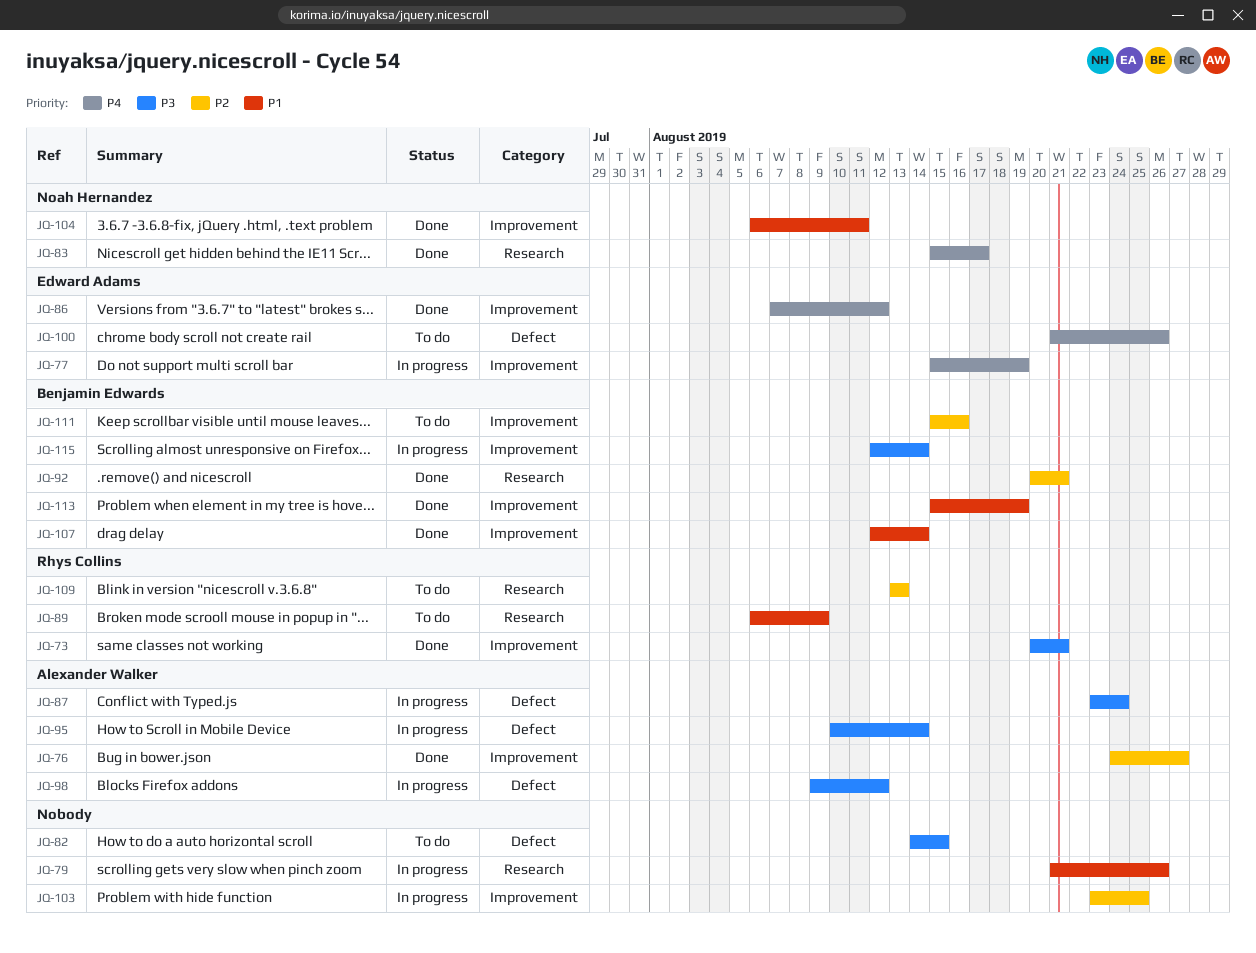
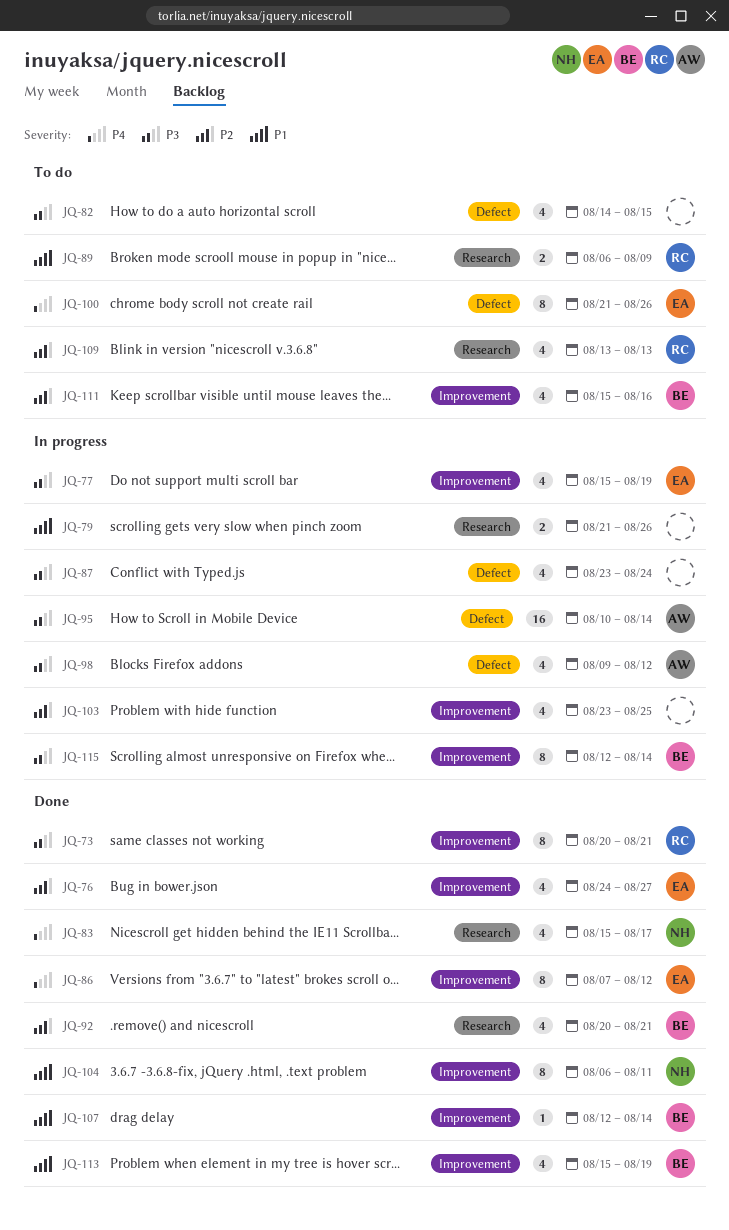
JQ-76, owner: Alexander Walker -> Edward Adams
JQ-77, priority: P4 -> P3
JQ-87, owner: Alexander Walker -> none

